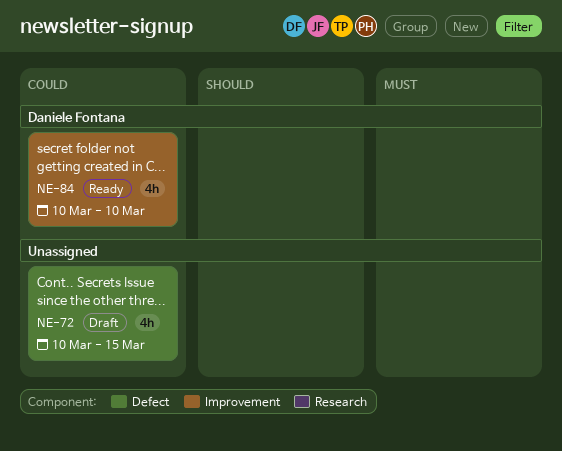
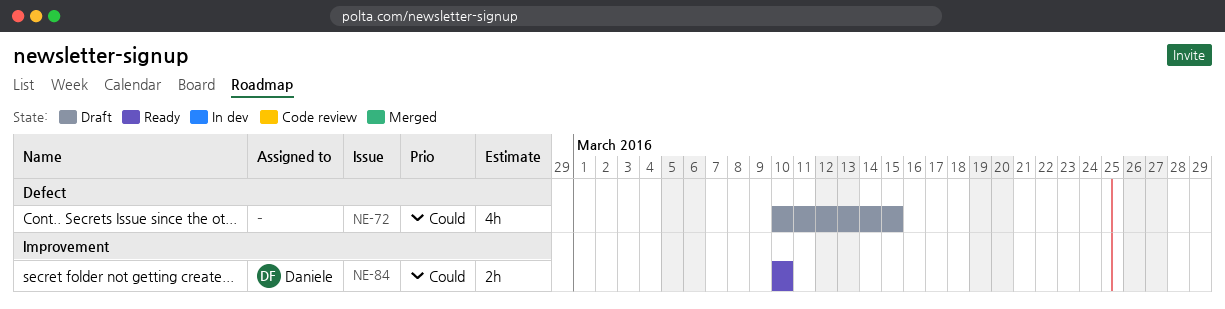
NE-84, estimate: 4h -> 2h

